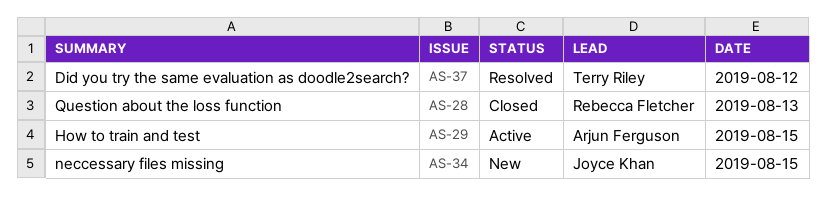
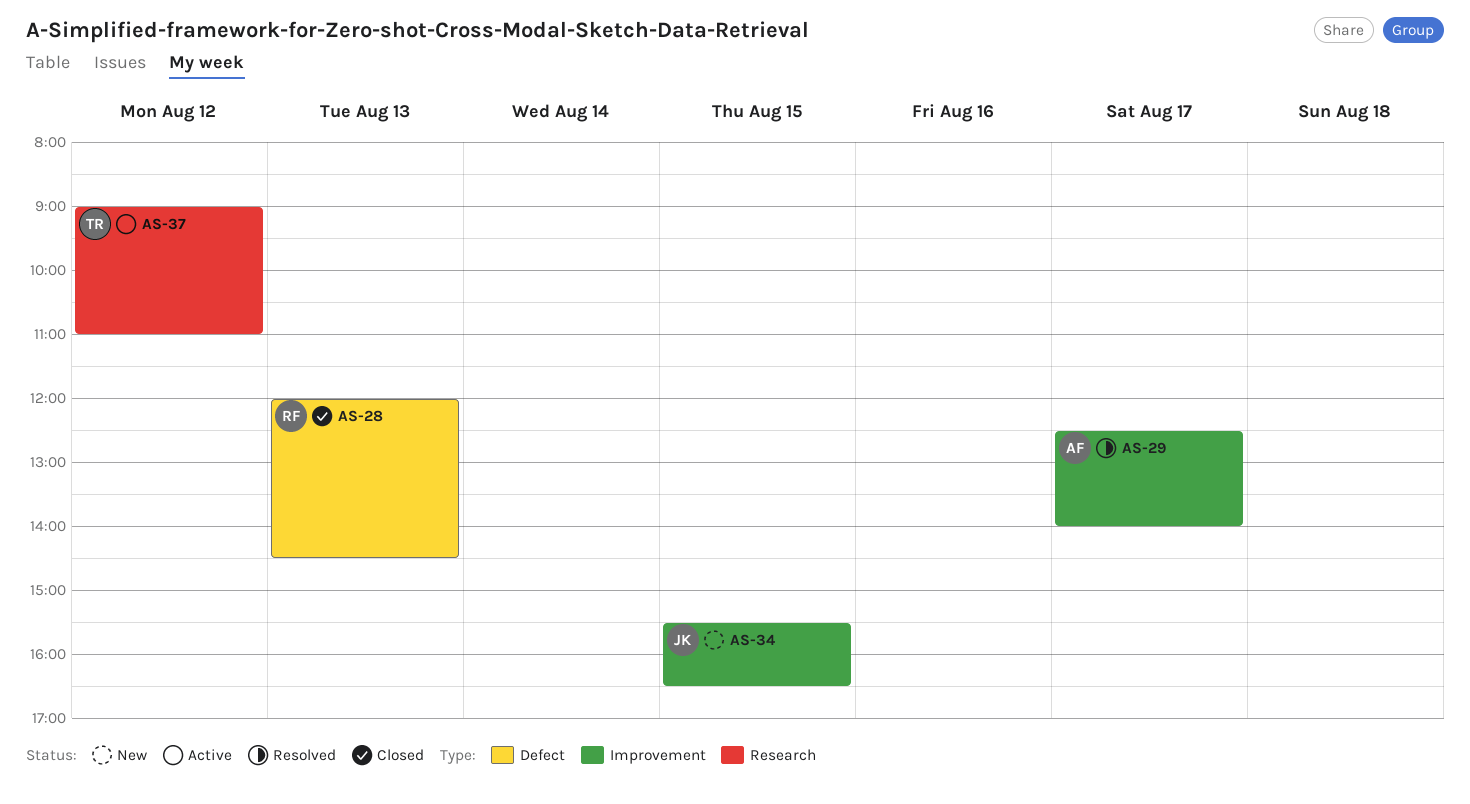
AS-29, status: Active -> Resolved
AS-29, day: Aug 15 -> Aug 17
AS-37, status: Resolved -> Active

